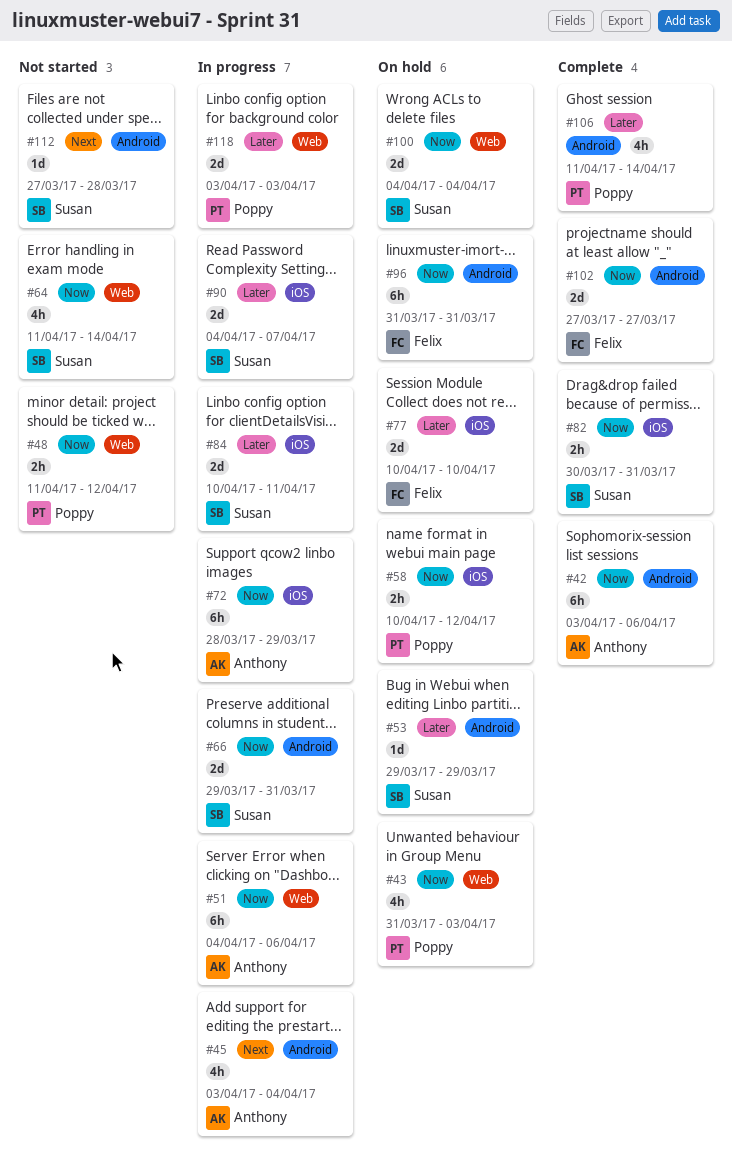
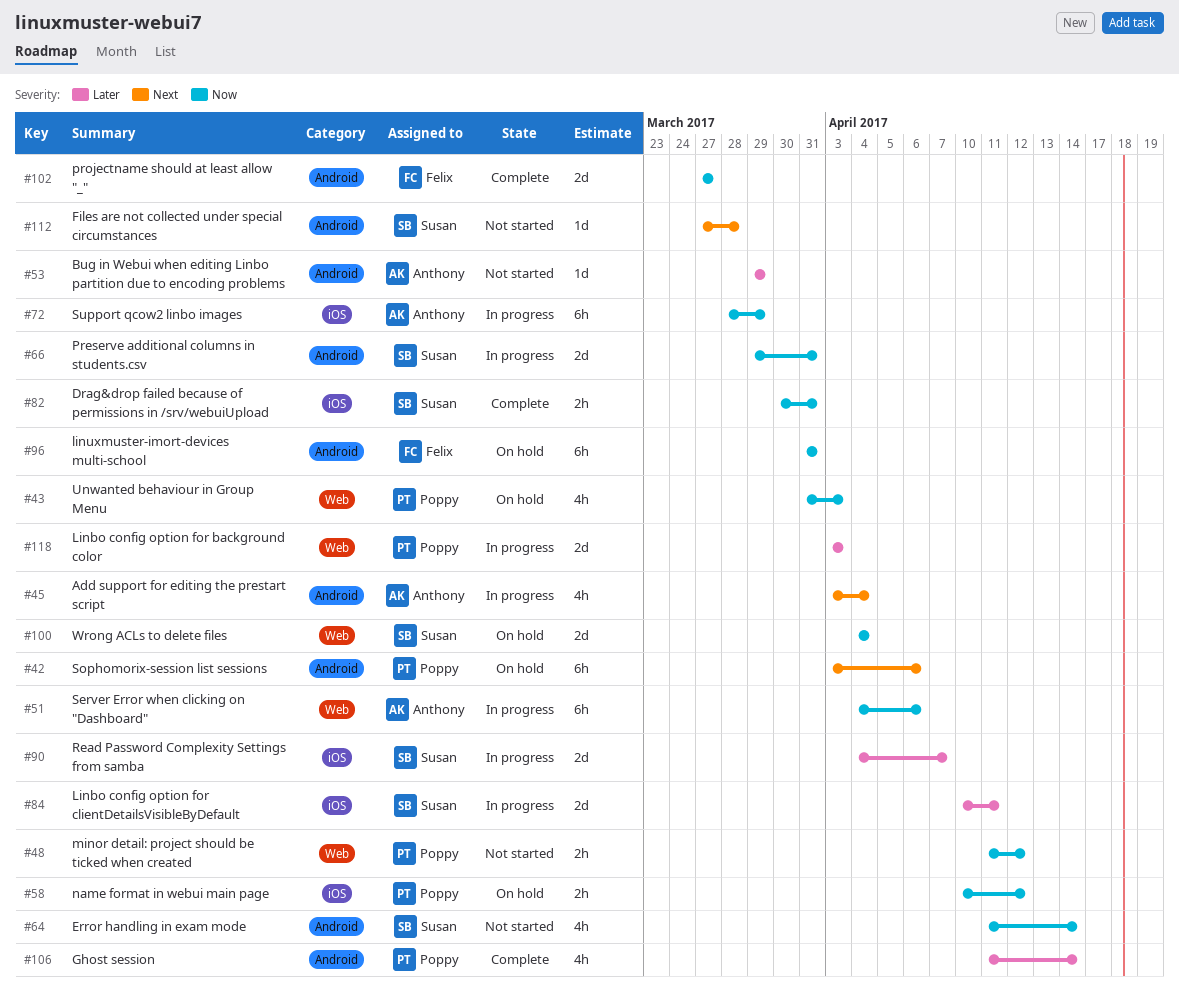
#42, status: Complete -> On hold
#42, owner: Anthony -> Poppy
#42, priority: Now -> Next
#53, status: On hold -> Not started
#53, owner: Susan -> Anthony
#64, label: Web -> Android
#77: present -> none

